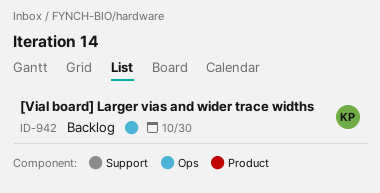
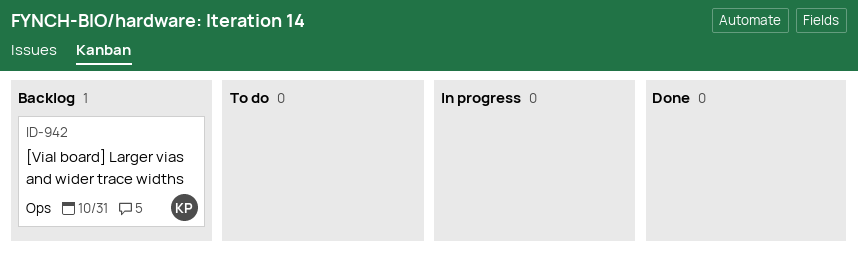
ID-942, due: Oct 30 -> Oct 31

